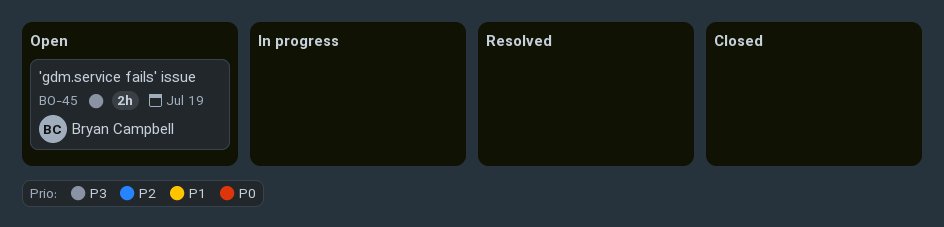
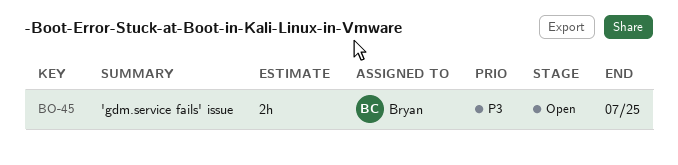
BO-45, due: Jul 19 -> Jul 25

